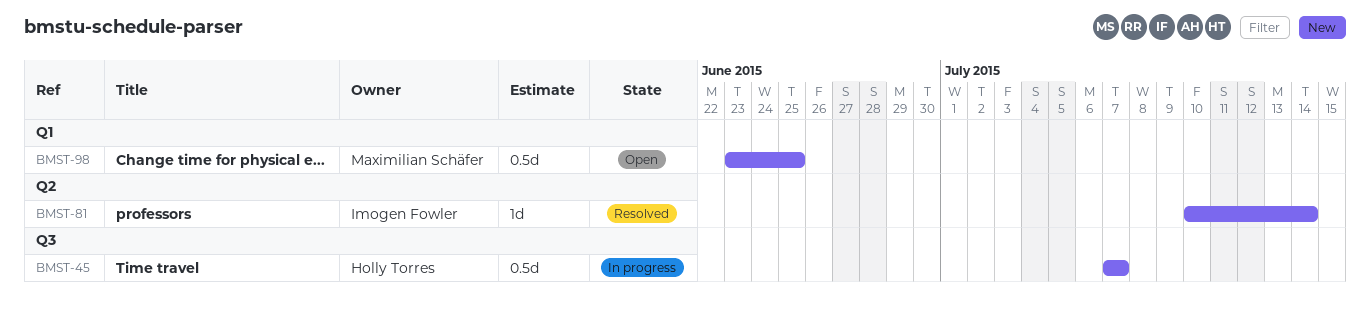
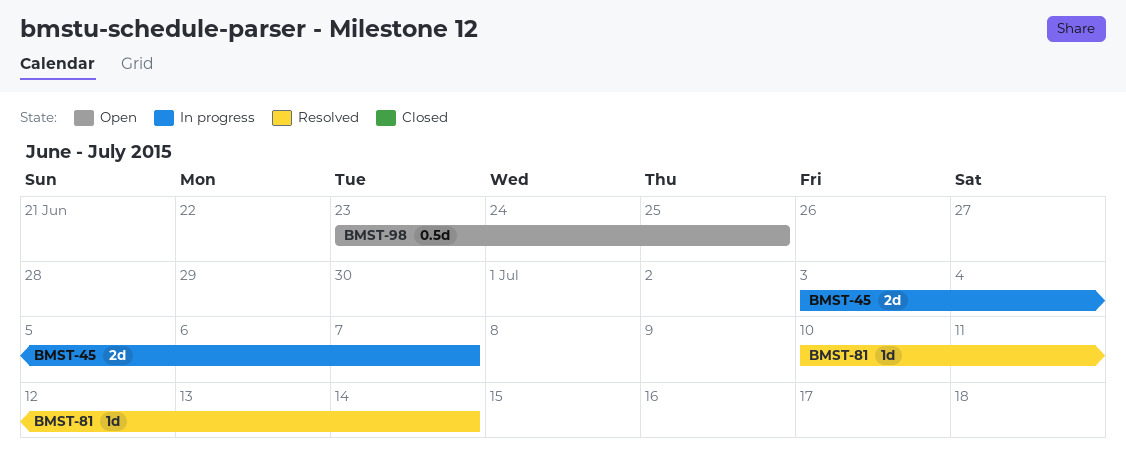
BMST-45, estimate: 0.5d -> 2d
BMST-45, start: Jul 7 -> Jul 3

